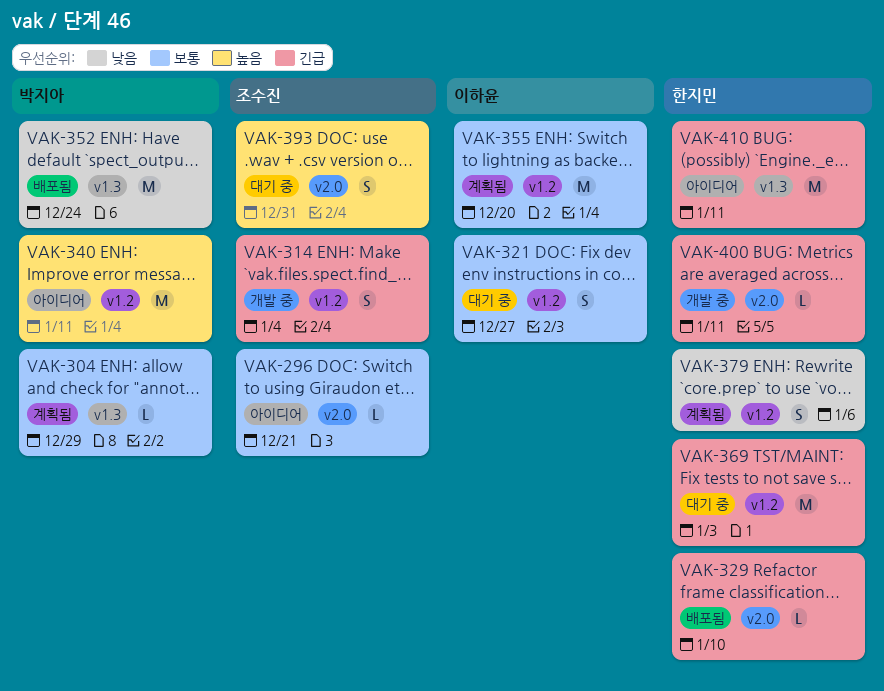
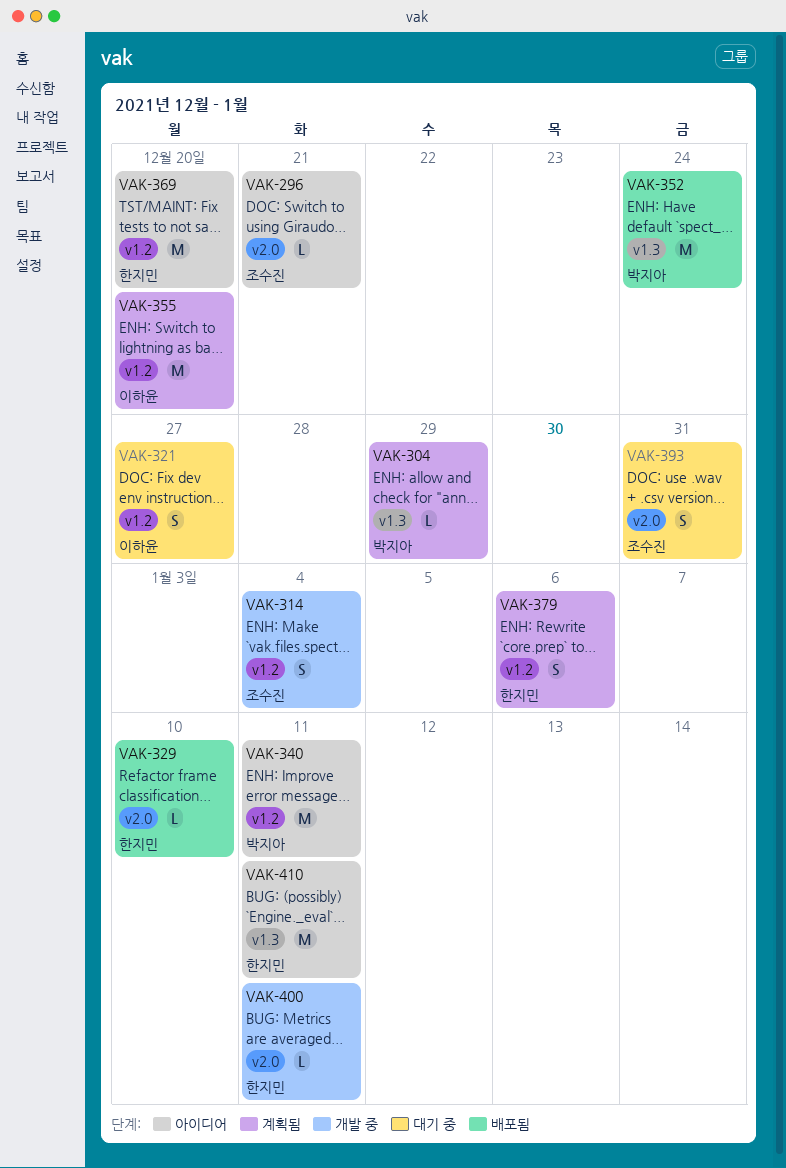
VAK-369, status: 대기 중 -> 아이디어
VAK-369, due: Jan 3 -> Dec 20

